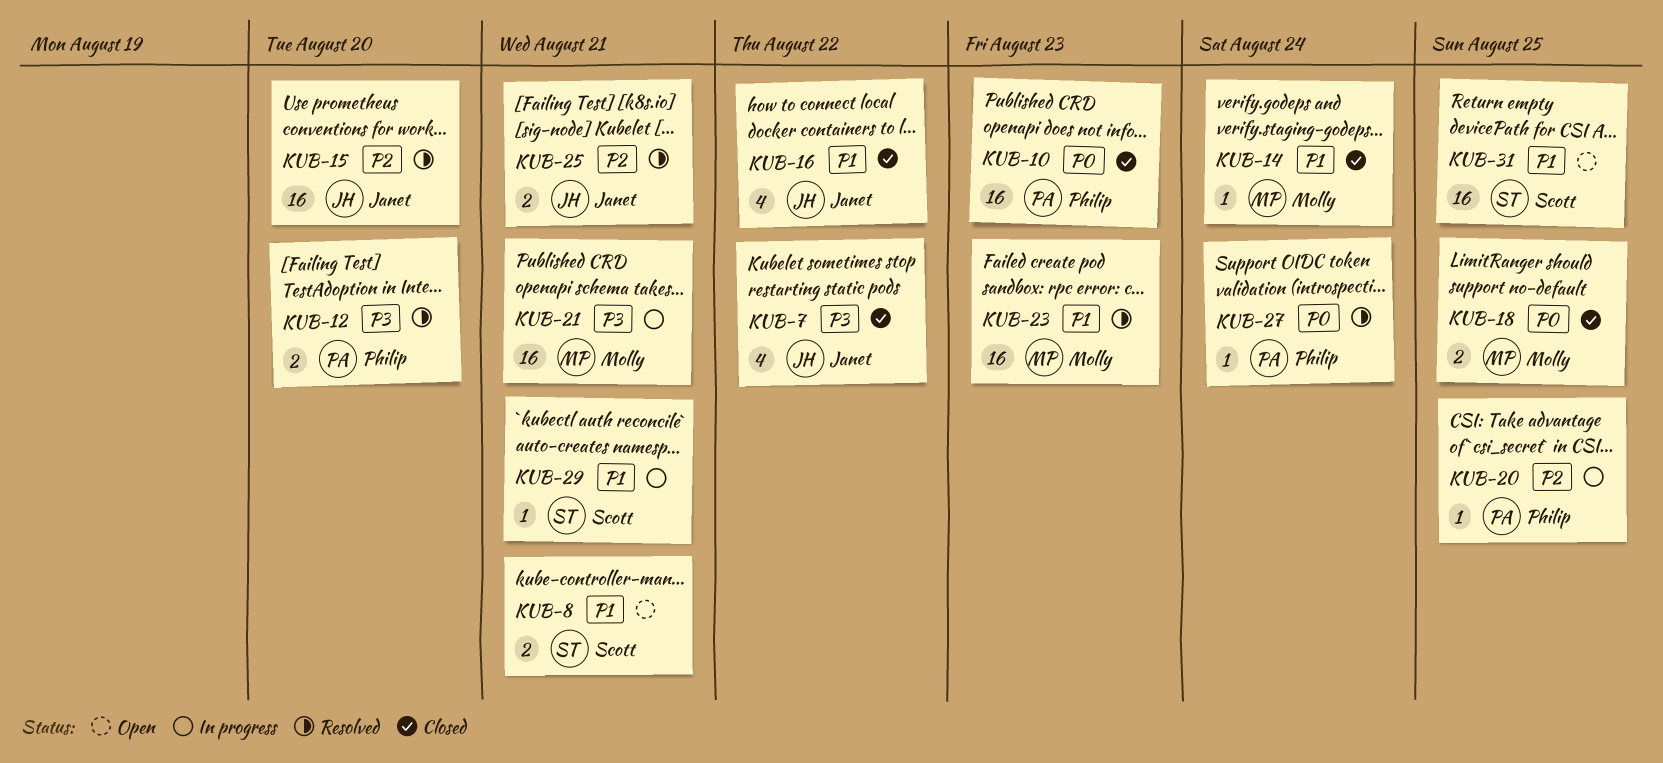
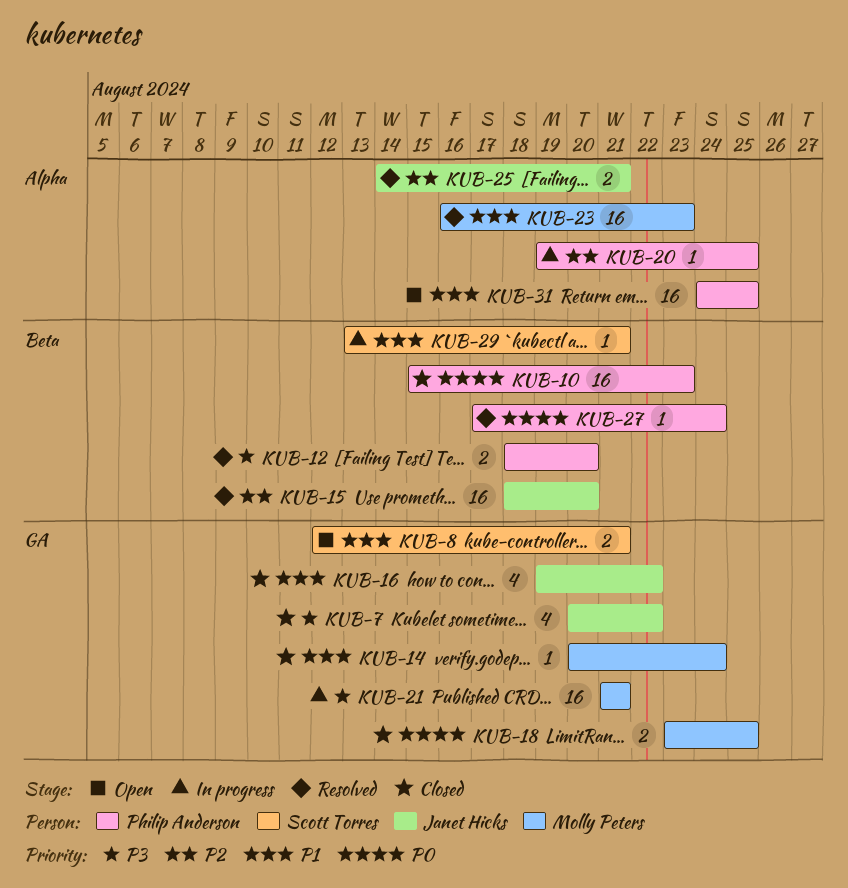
KUB-31, owner: Scott Torres -> Philip Anderson

